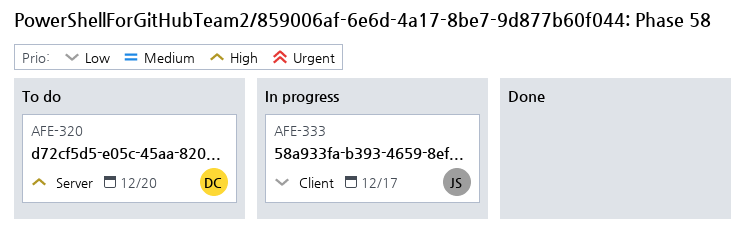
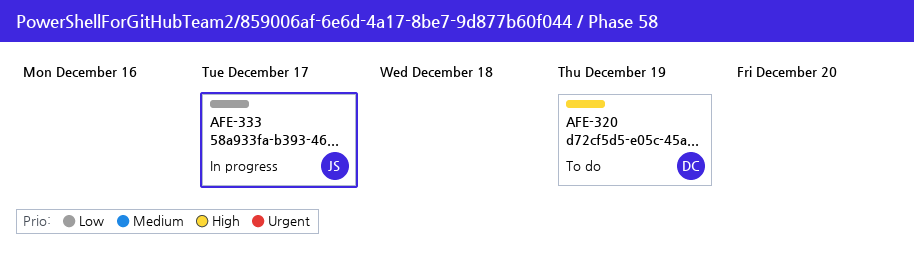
AFE-320, due: Dec 20 -> Dec 19

